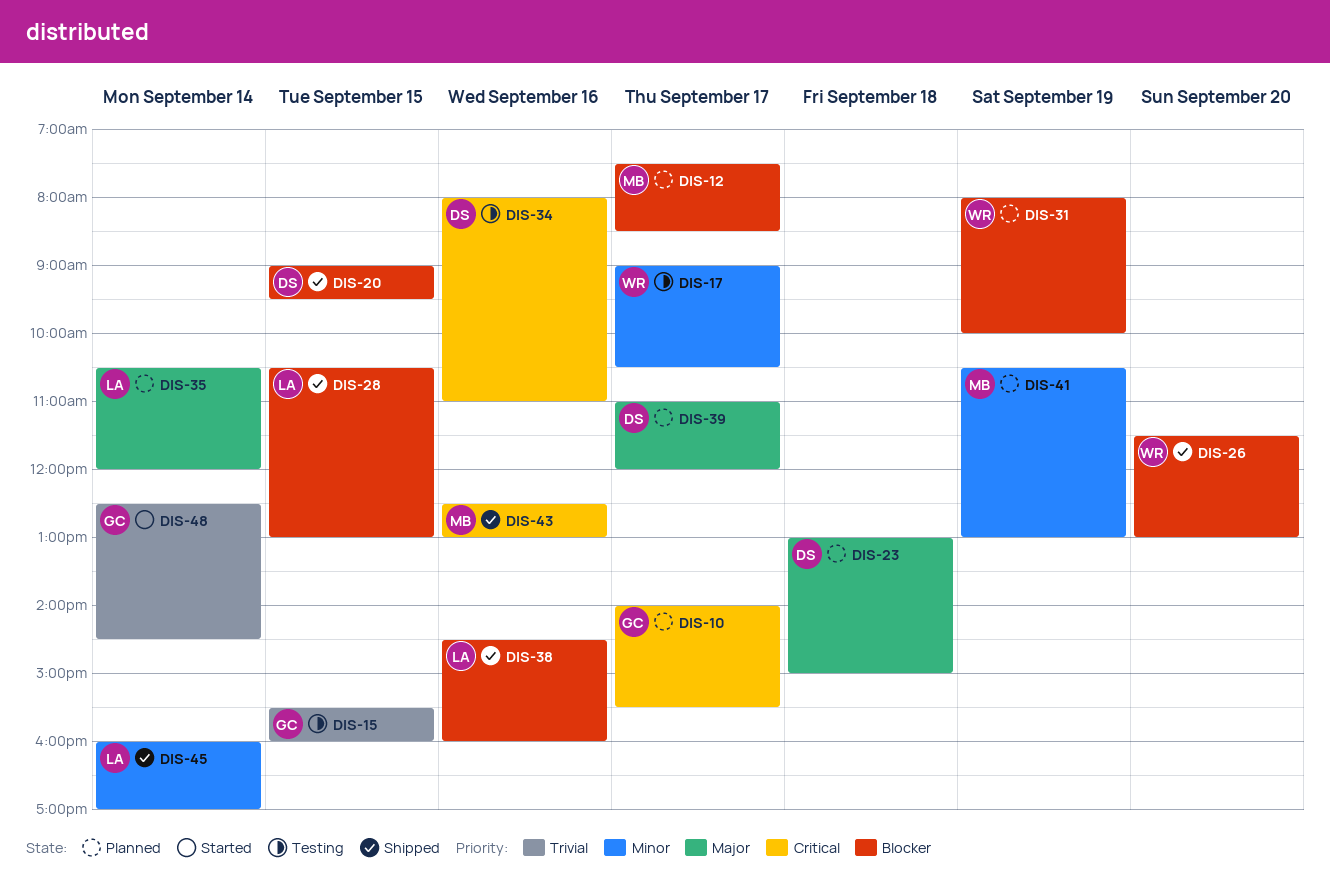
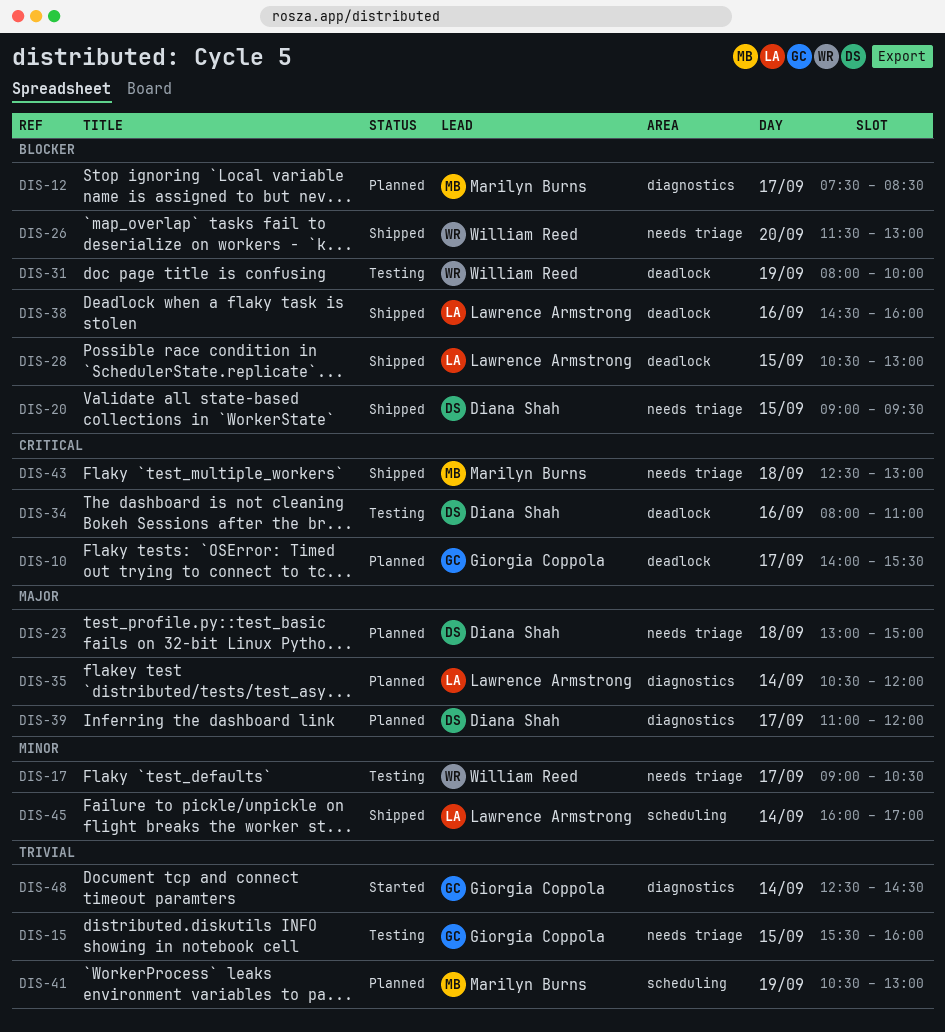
DIS-31, status: Planned -> Testing
DIS-41, priority: Minor -> Trivial
DIS-43, day: Sep 16 -> Sep 18

